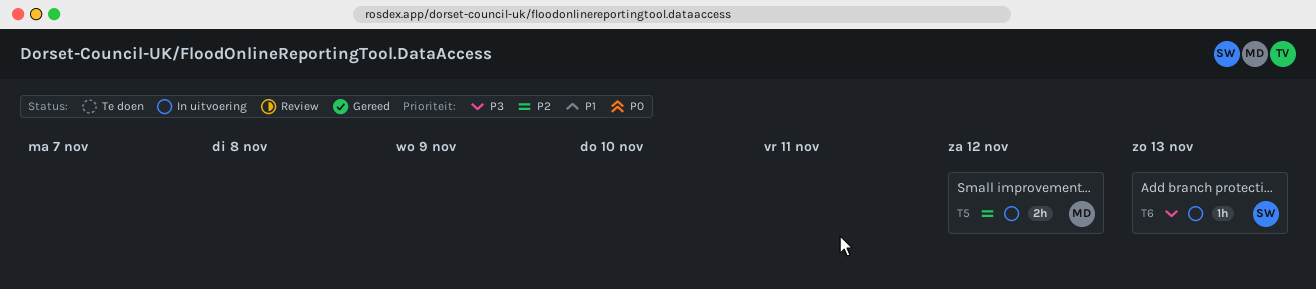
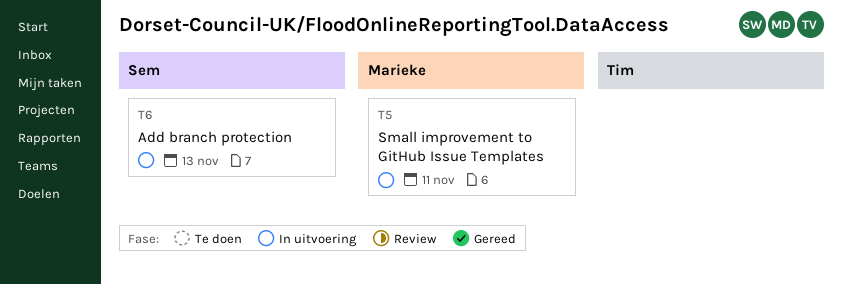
T5, due: Nov 12 -> Nov 11

